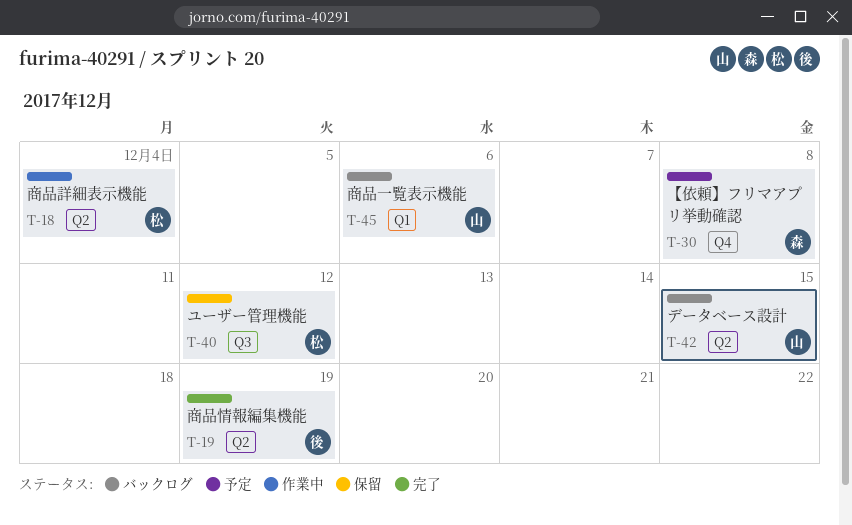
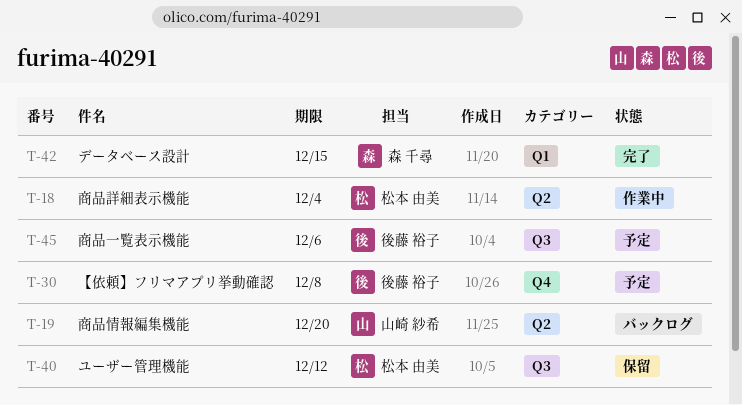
T-19, status: 完了 -> バックログ
T-19, owner: 後藤 裕子 -> 山崎 紗希
T-19, due: Dec 19 -> Dec 20
T-30, owner: 森 千尋 -> 後藤 裕子
T-42, status: バックログ -> 完了
T-42, owner: 山崎 紗希 -> 森 千尋
T-42, label: Q2 -> Q1
T-45, status: バックログ -> 予定
T-45, owner: 山崎 紗希 -> 後藤 裕子
T-45, label: Q1 -> Q3

